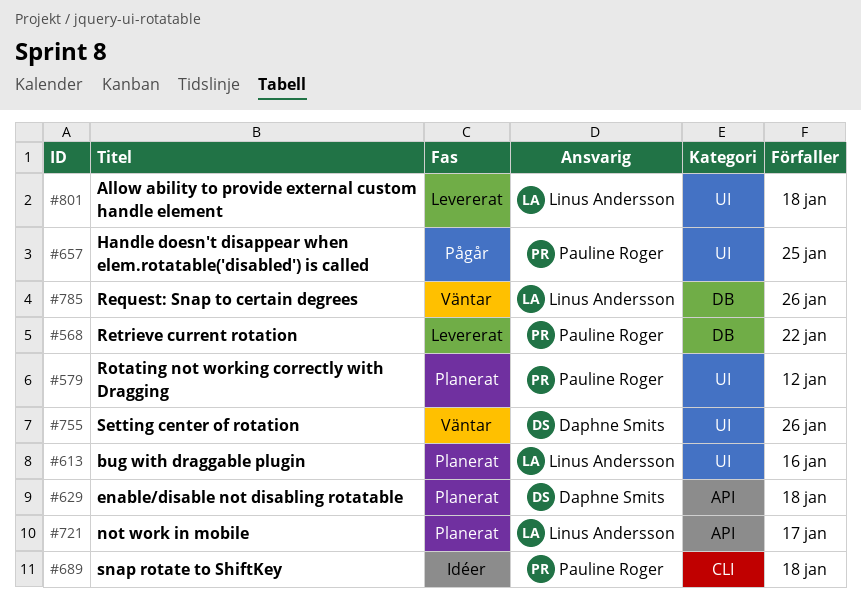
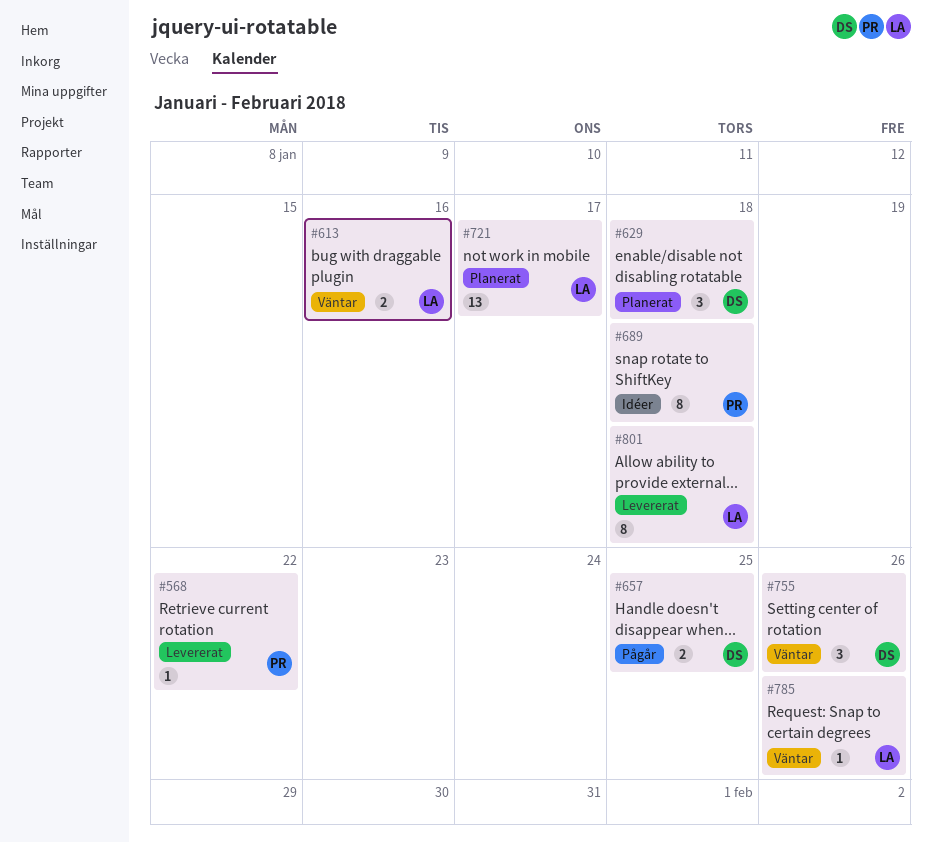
#579: present -> none
#613, status: Planerat -> Väntar
#657, owner: Pauline Roger -> Daphne Smits

